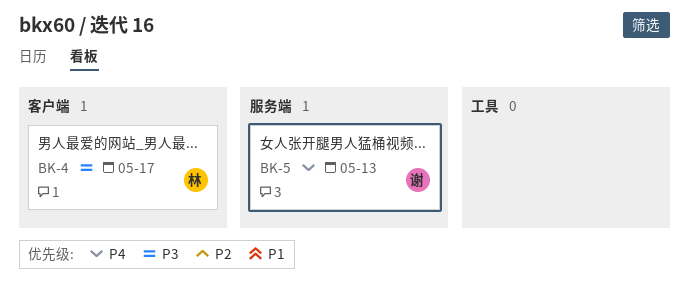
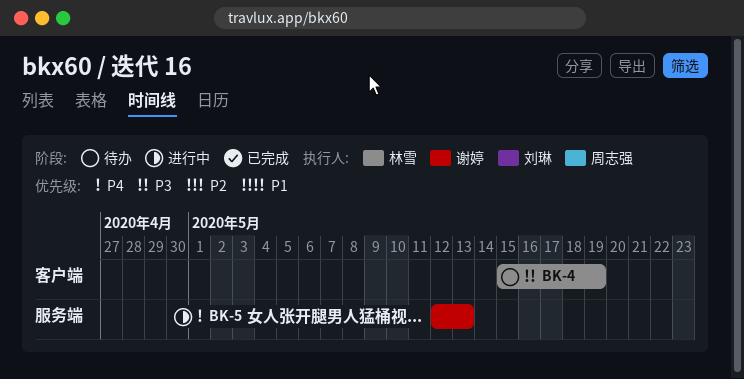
BK-4, due: May 17 -> May 19

